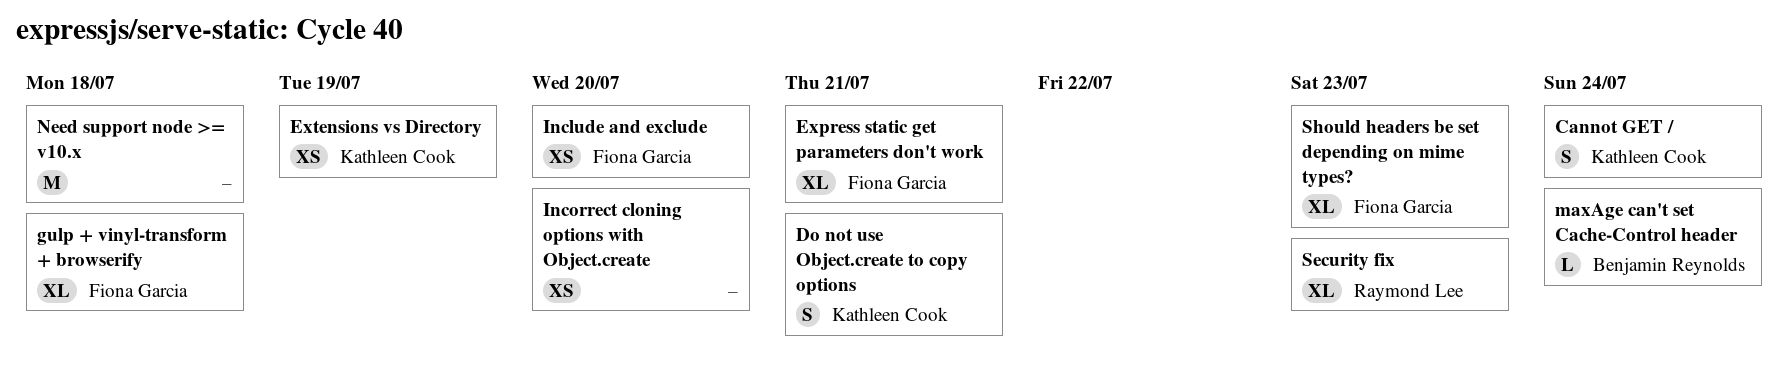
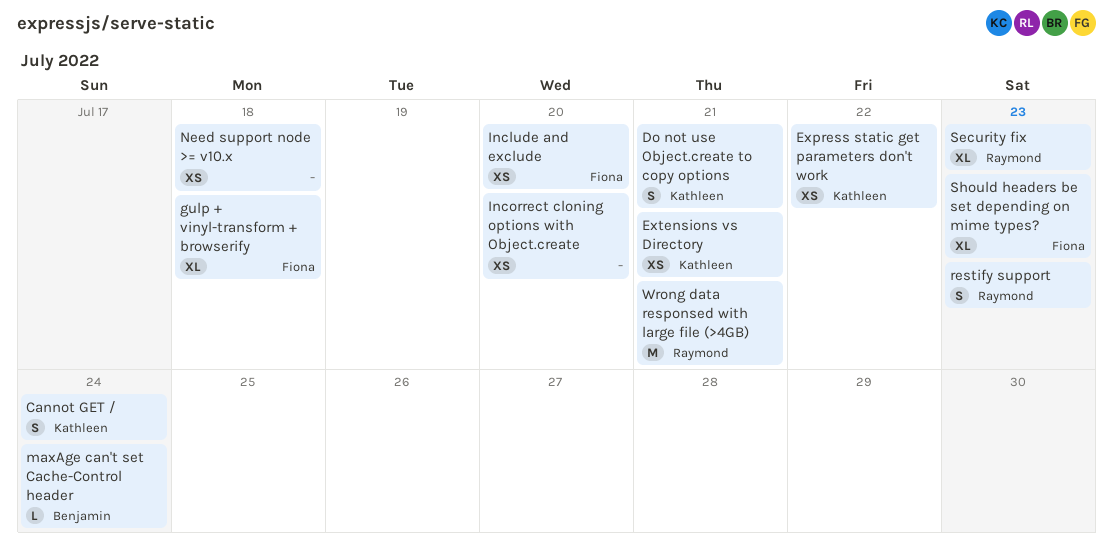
Express static get parameters don't work, owner: Fiona Garcia -> Kathleen Cook
Express static get parameters don't work, estimate: XL -> XS
Express static get parameters don't work, due: Jul 21 -> Jul 22
Extensions vs Directory, due: Jul 19 -> Jul 21
Need support node >= v10.x, estimate: M -> XS
restify support: none -> present
Wrong data responsed with large file (>4GB): none -> present

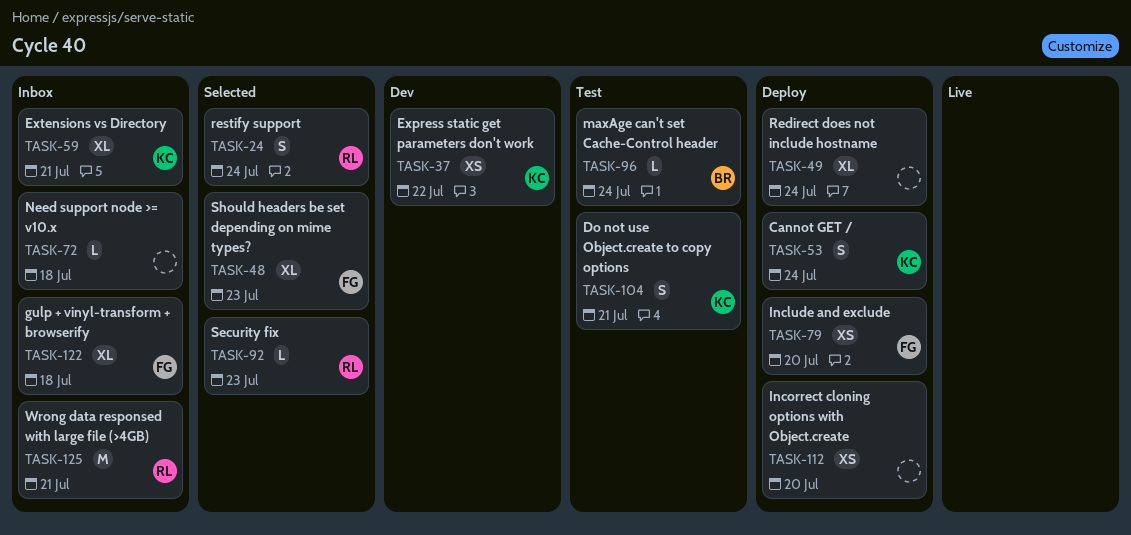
Extensions vs Directory, estimate: XS -> XL
Need support node >= v10.x, estimate: XS -> L
Redirect does not include hostname: none -> present
restify support, due: Jul 23 -> Jul 24
Security fix, estimate: XL -> L

